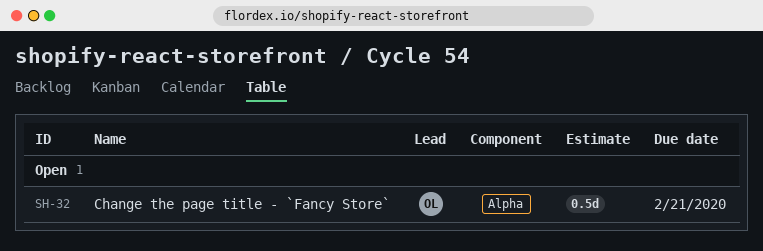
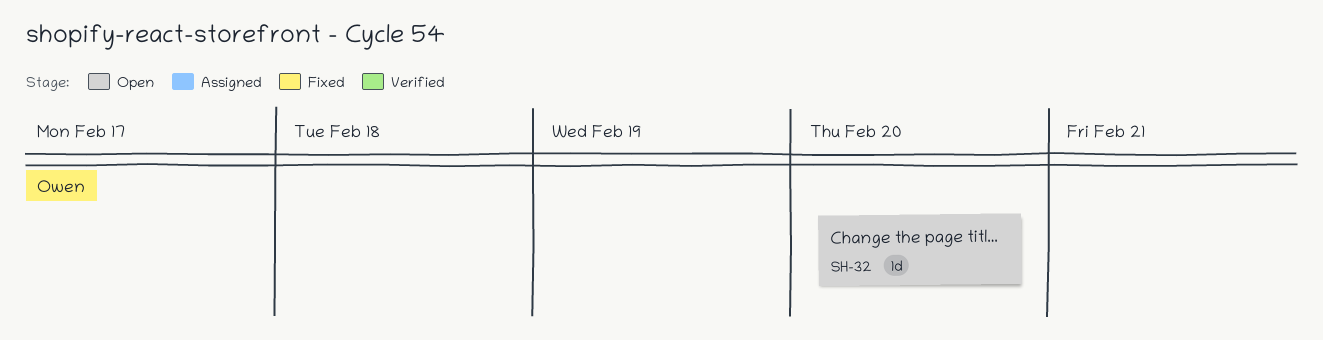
SH-32, estimate: 0.5d -> 1d
SH-32, due: Feb 21 -> Feb 20

